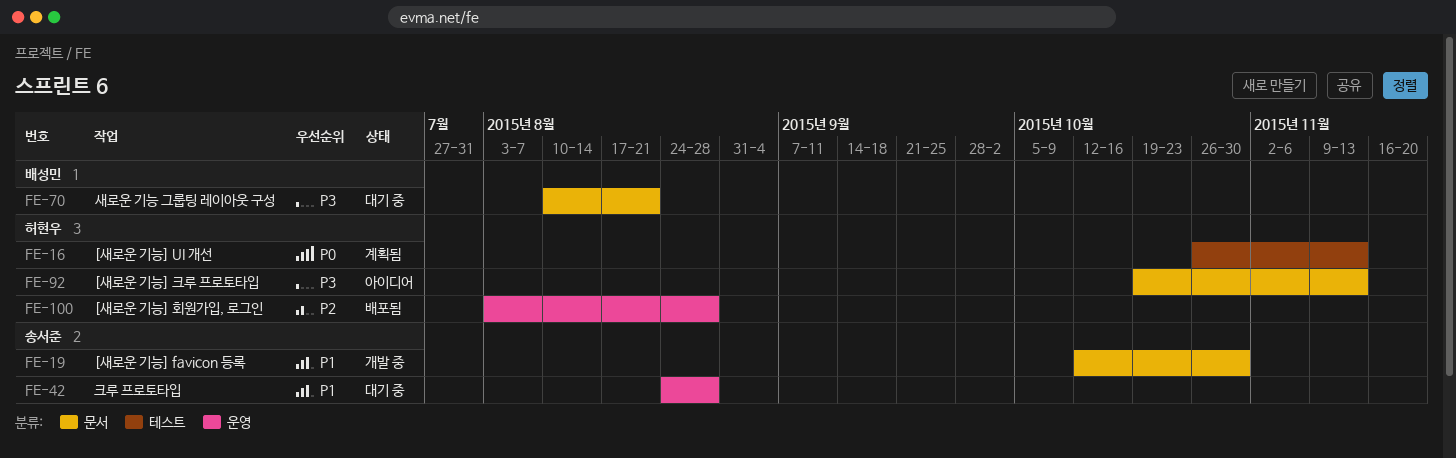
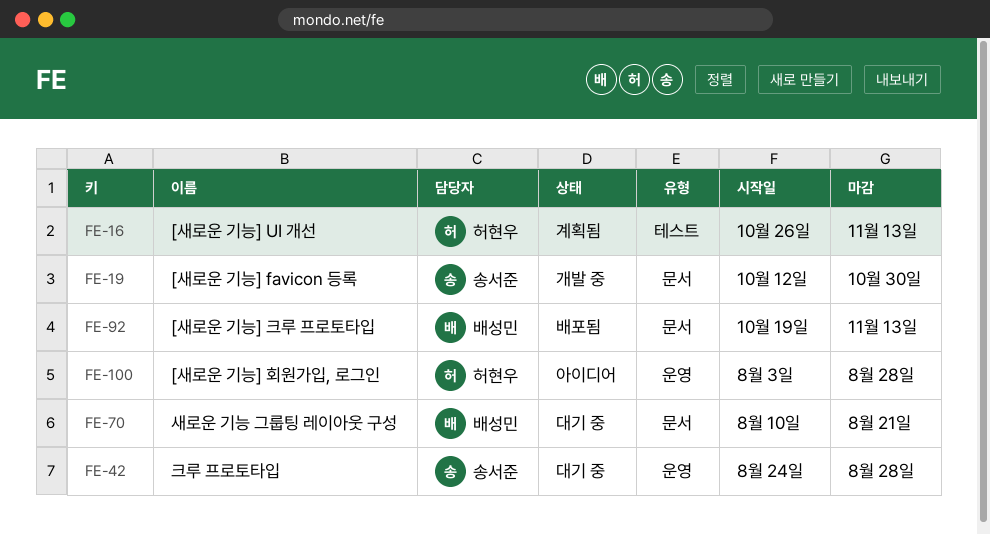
FE-92, status: 아이디어 -> 배포됨
FE-92, owner: 허현우 -> 배성민
FE-100, status: 배포됨 -> 아이디어

